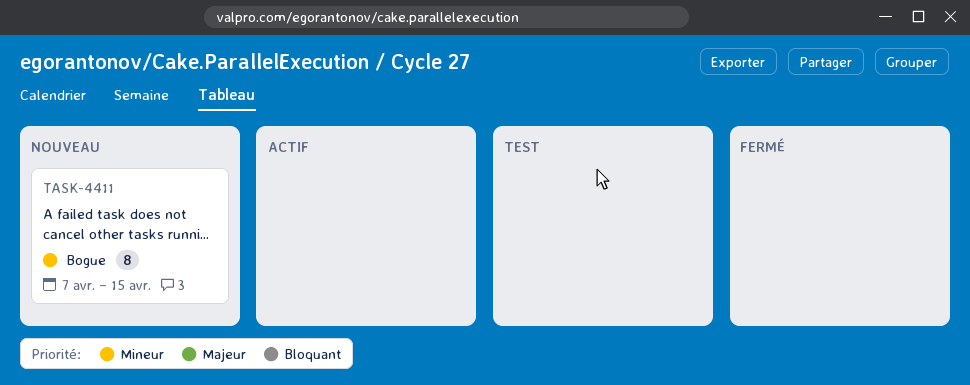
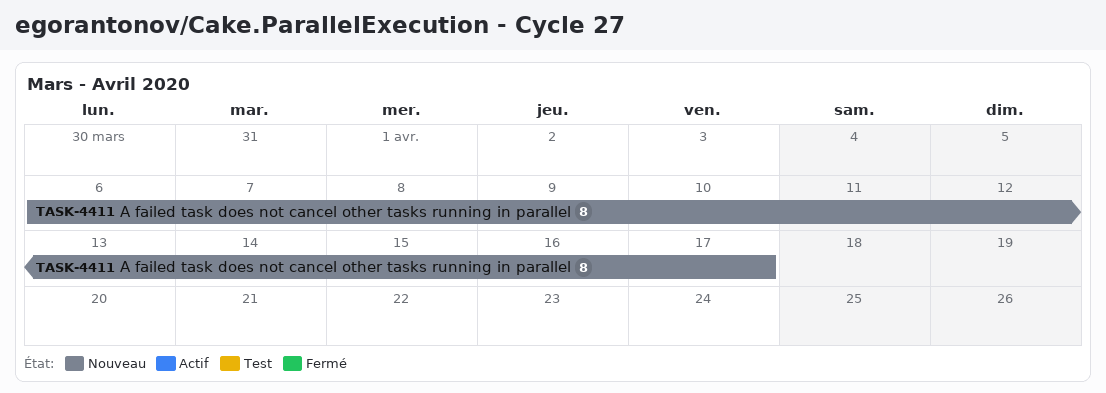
TASK-4411, start: Apr 7 -> Apr 6
TASK-4411, due: Apr 15 -> Apr 17

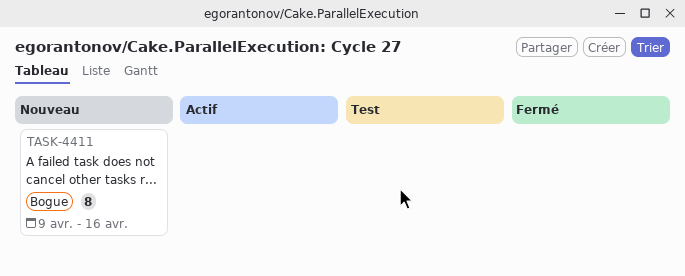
TASK-4411, start: Apr 6 -> Apr 9
TASK-4411, due: Apr 17 -> Apr 16

